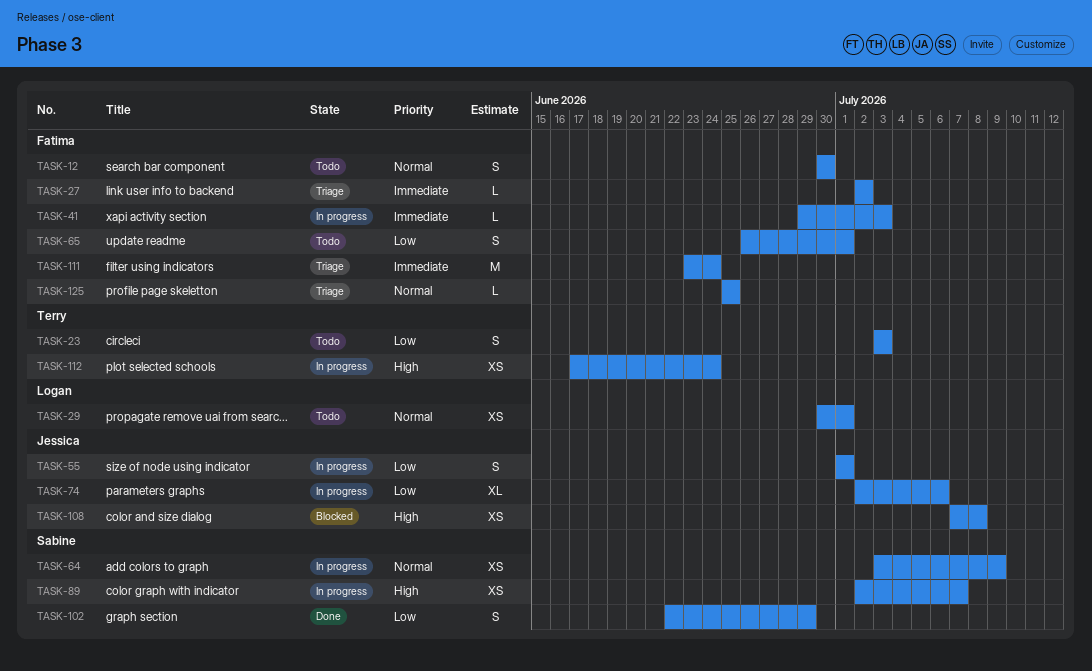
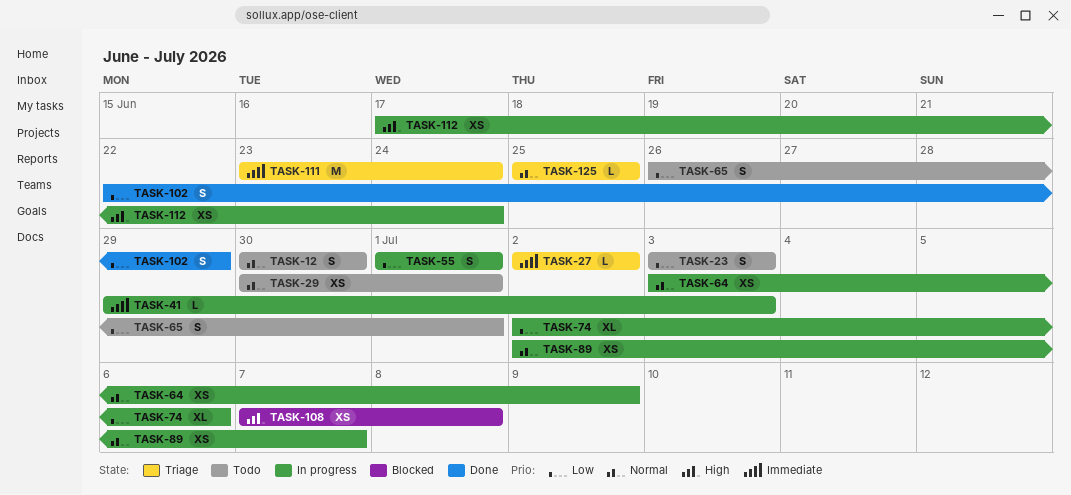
TASK-89, priority: High -> Normal

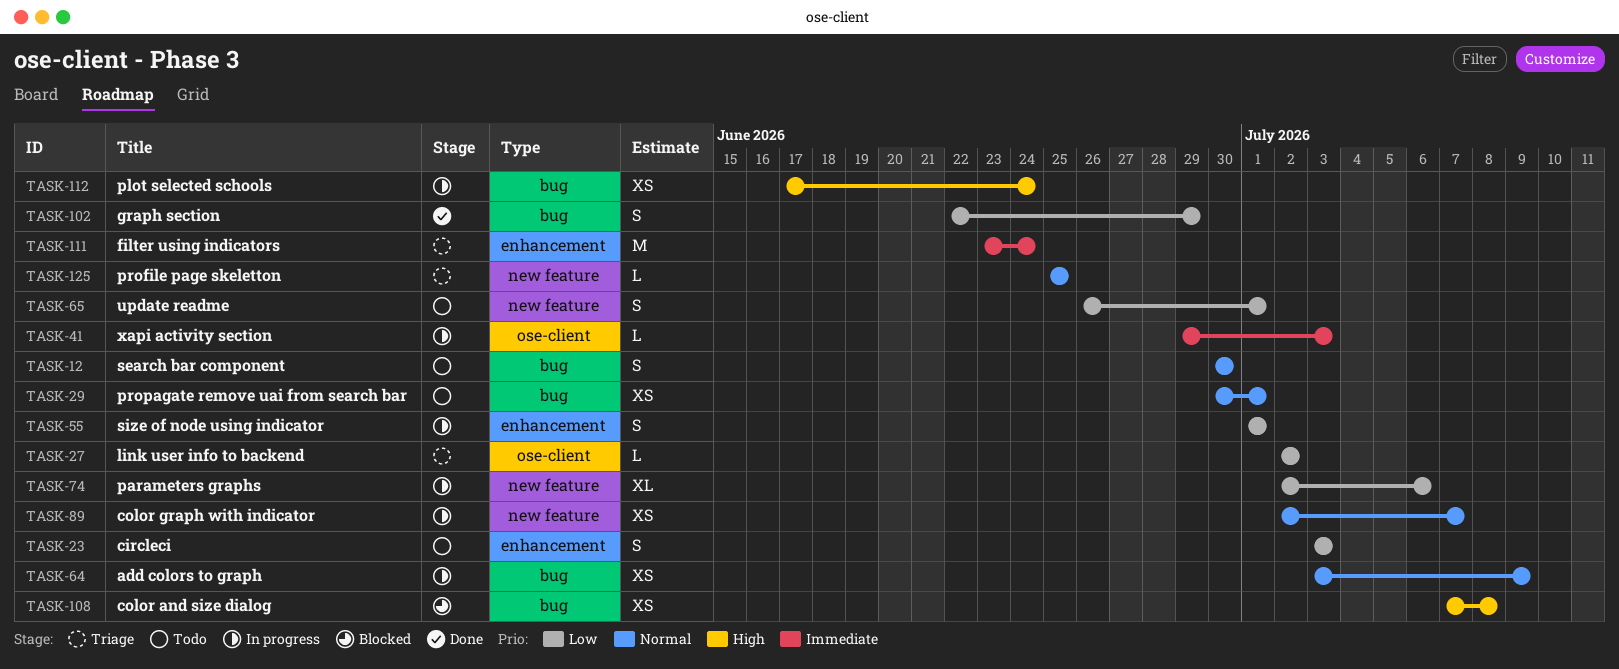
TASK-27, priority: Immediate -> Low

